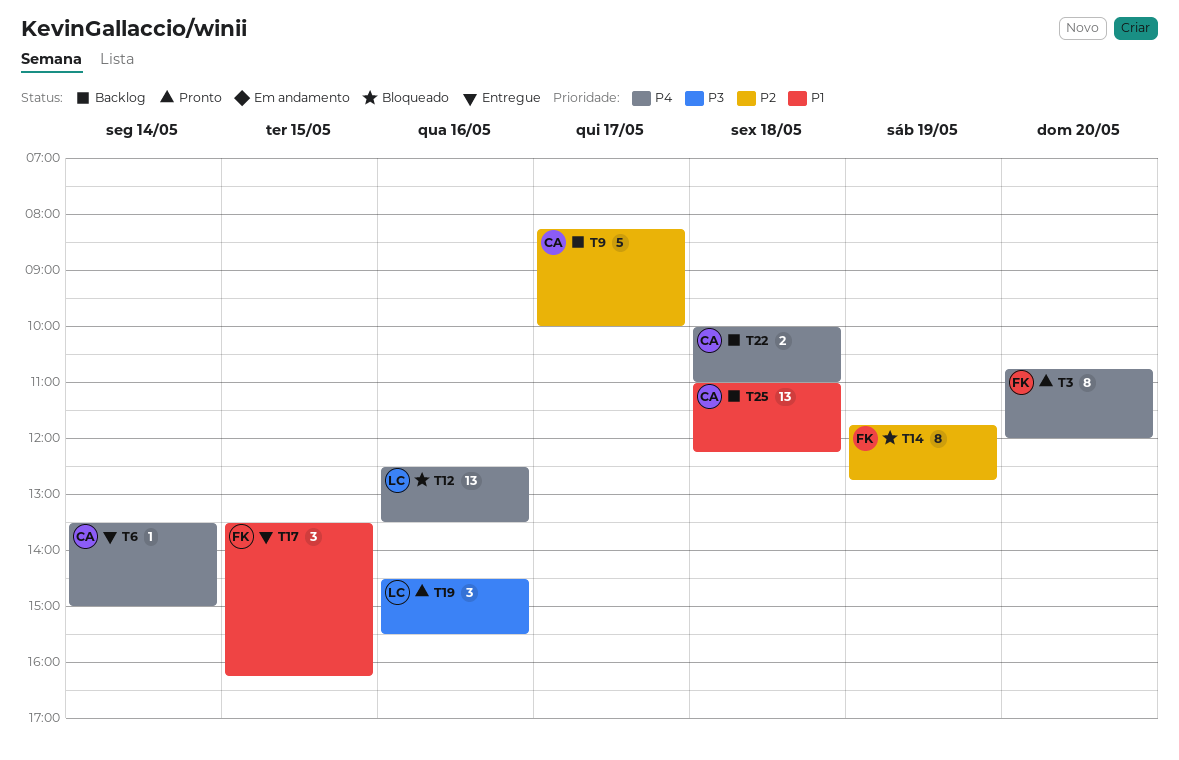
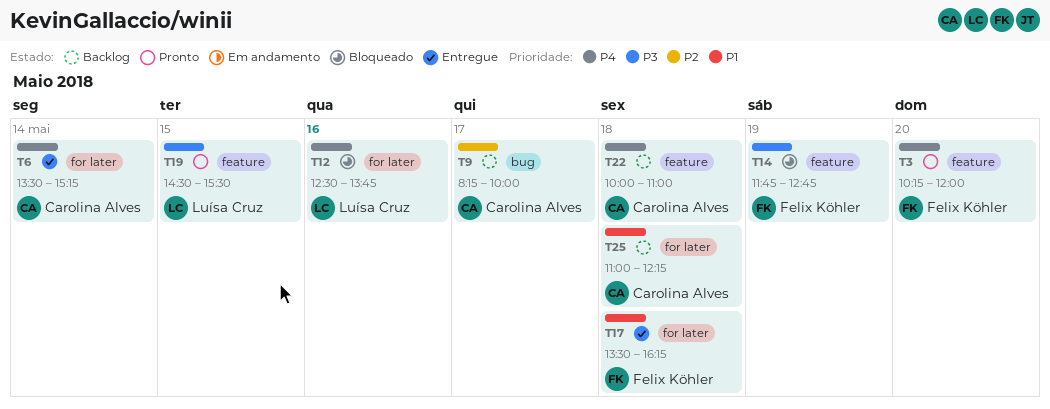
T3, begins: 10:45 -> 10:15
T6, ends: 15:00 -> 15:15
T12, ends: 13:30 -> 13:45
T14, priority: P2 -> P3
T17, day: May 15 -> May 18
T19, day: May 16 -> May 15

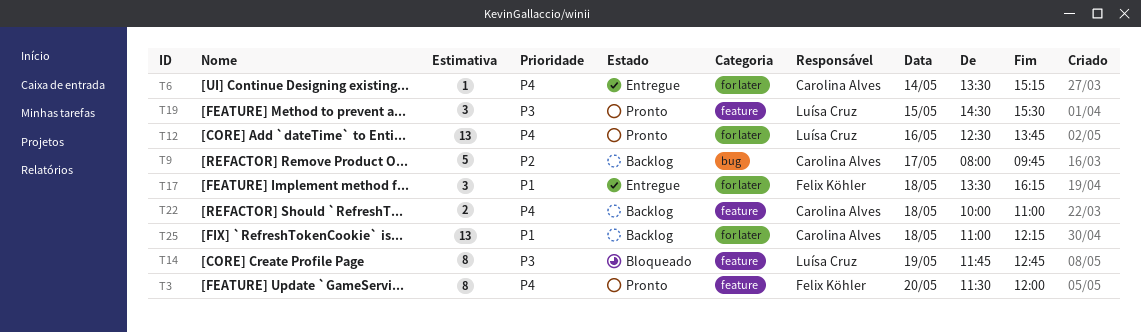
T3, begins: 10:15 -> 11:30
T9, begins: 08:15 -> 08:00
T9, ends: 10:00 -> 09:45
T12, status: Bloqueado -> Pronto
T14, owner: Felix Köhler -> Luísa Cruz

